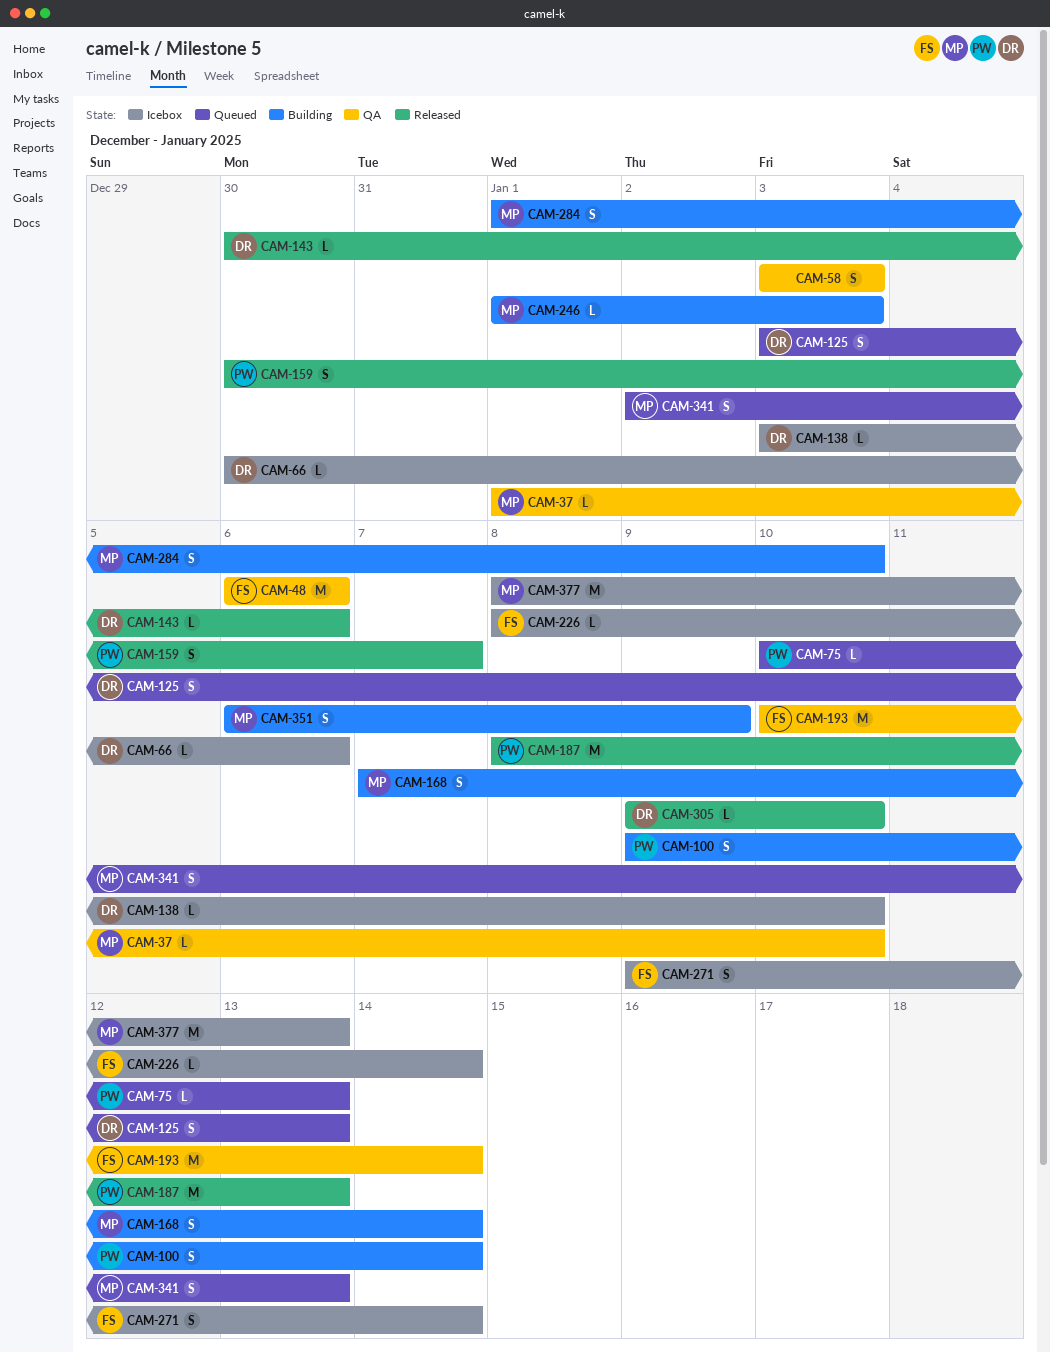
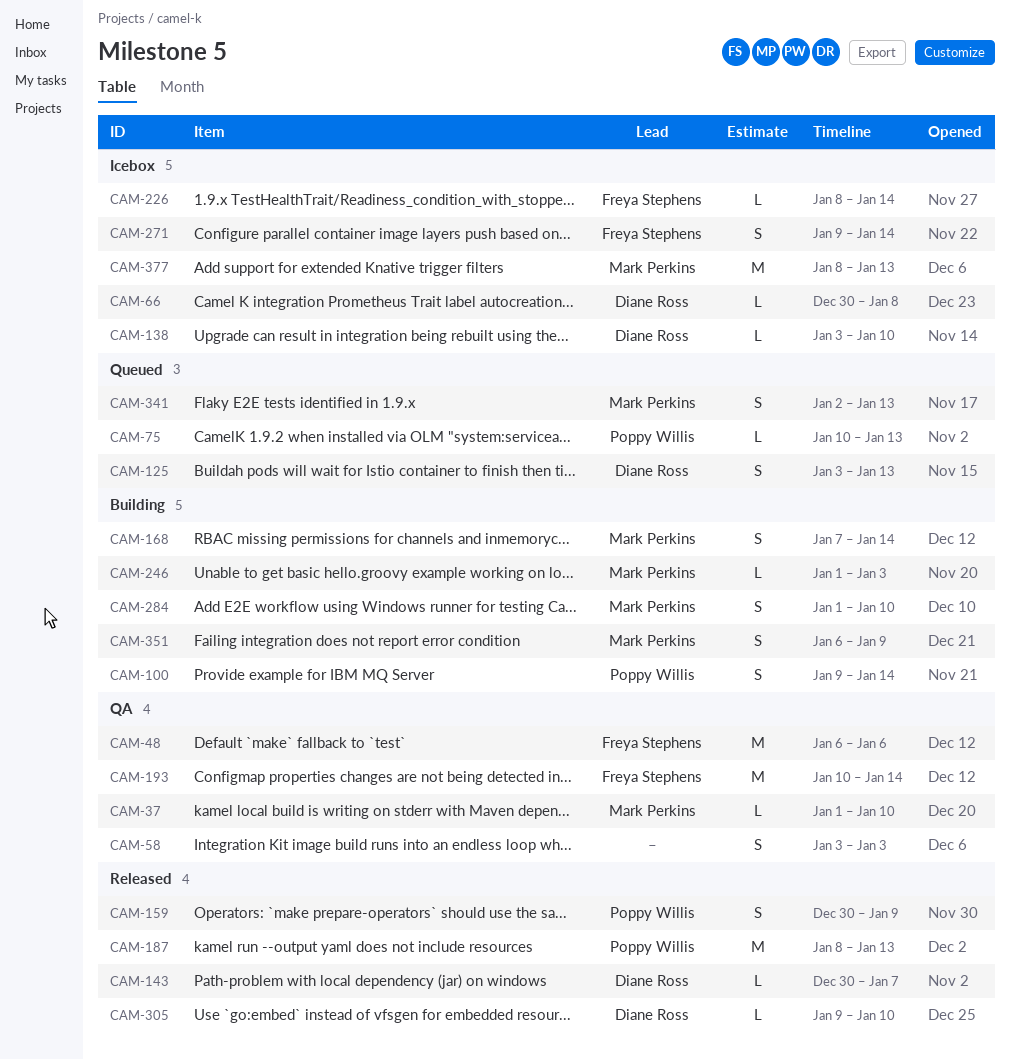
CAM-66, due: Jan 6 -> Jan 8
CAM-143, due: Jan 6 -> Jan 7
CAM-159, due: Jan 7 -> Jan 9

